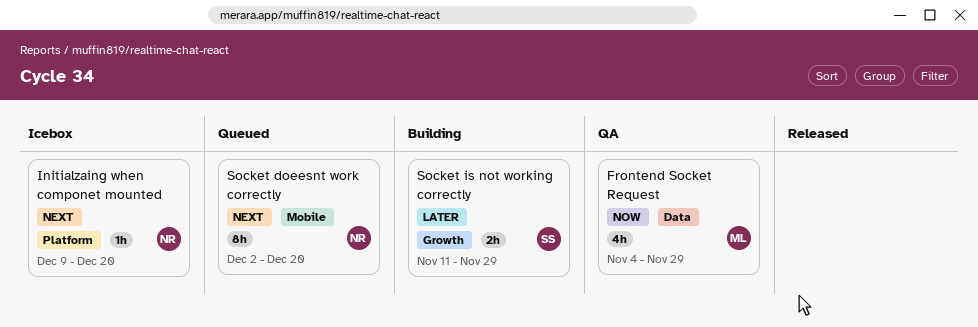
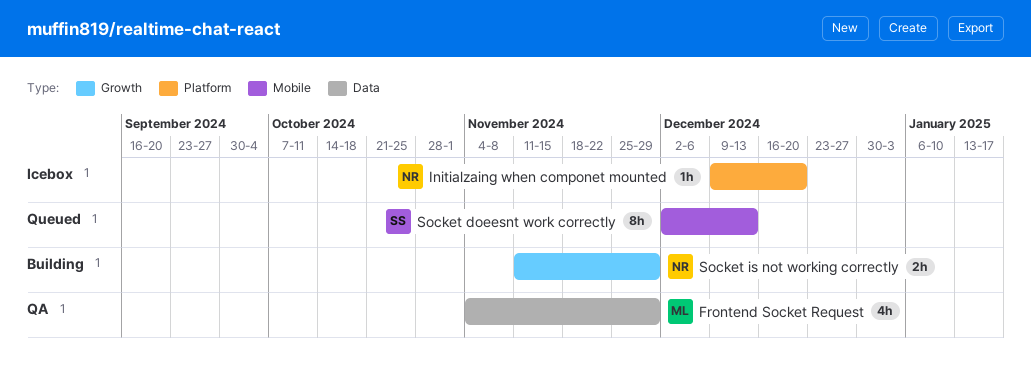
Socket doeesnt work correctly, owner: NR -> SS
Socket doeesnt work correctly, due: Dec 20 -> Dec 13
Socket is not working correctly, owner: SS -> NR

